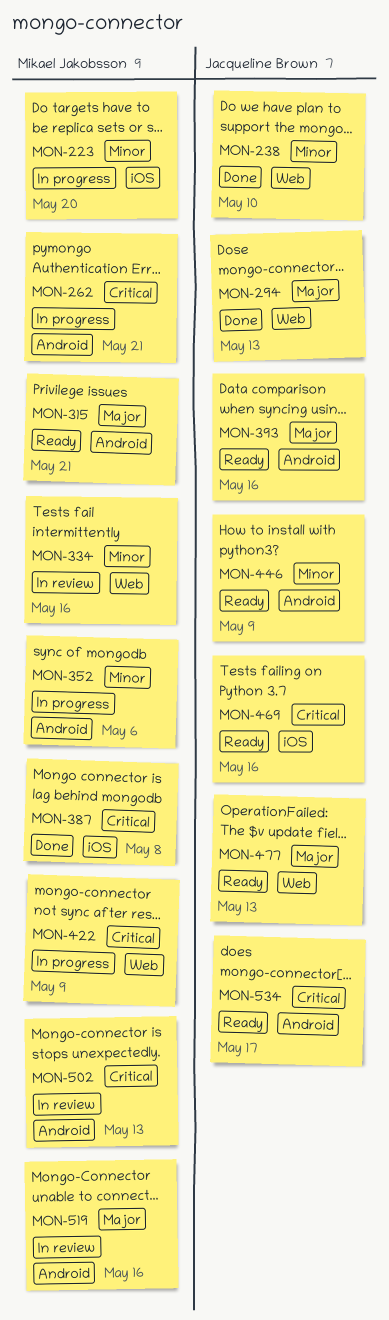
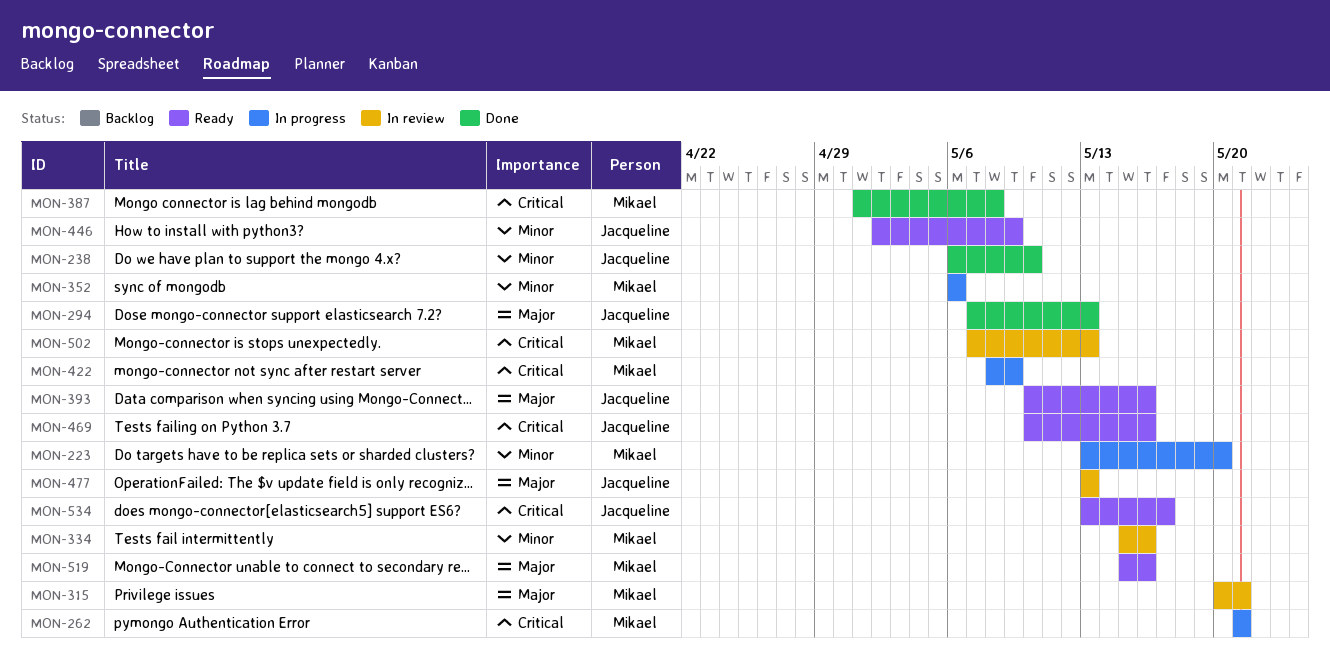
MON-315, status: Ready -> In review
MON-477, status: Ready -> In review
MON-519, status: In review -> Ready

